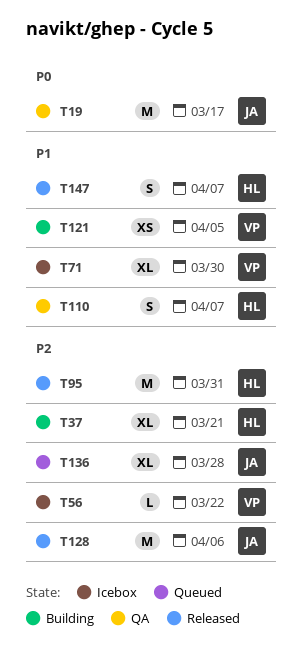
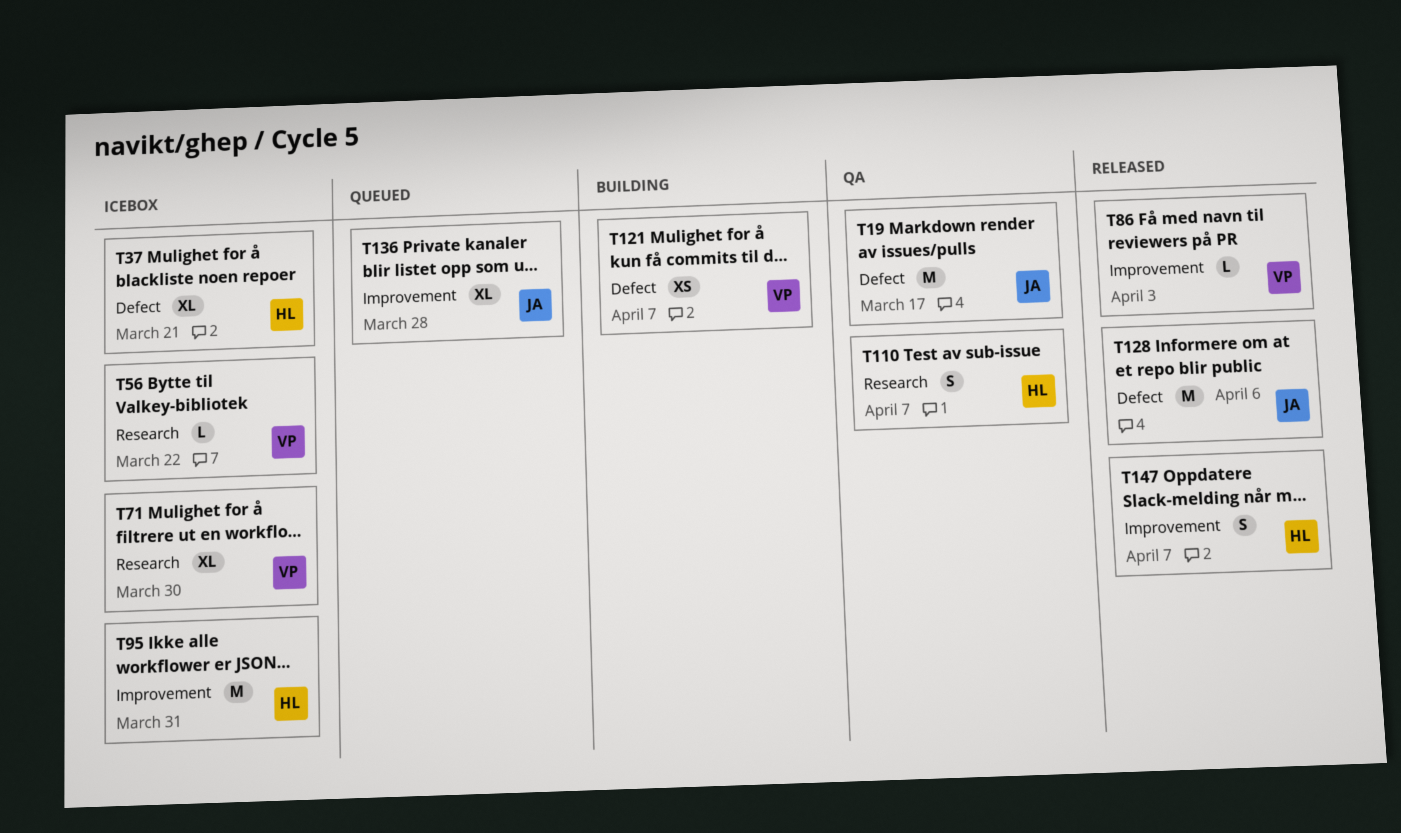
T37, status: Building -> Icebox
T86: none -> present
T95, status: Released -> Icebox
T121, due: Apr 5 -> Apr 7

